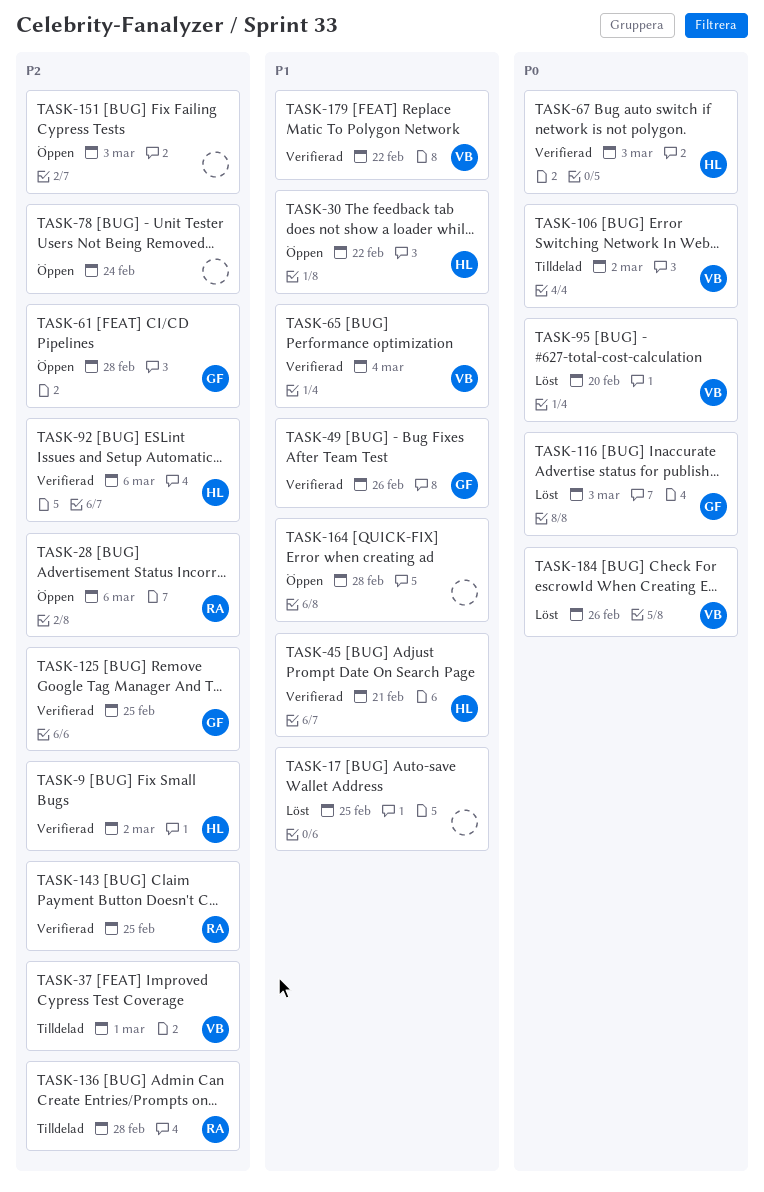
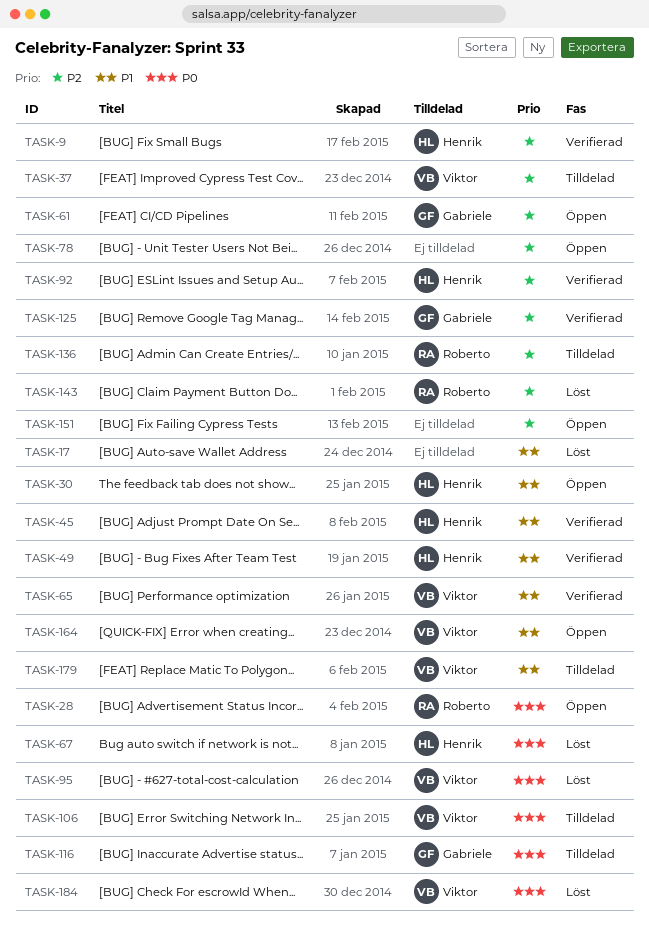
TASK-28, priority: P2 -> P0
TASK-49, owner: Gabriele -> Henrik
TASK-67, status: Verifierad -> Löst
TASK-116, status: Löst -> Tilldelad
TASK-143, status: Verifierad -> Löst
TASK-164, owner: none -> Viktor
TASK-179, status: Verifierad -> Tilldelad

